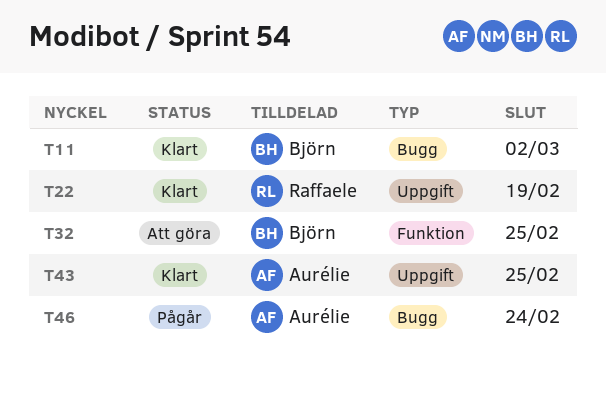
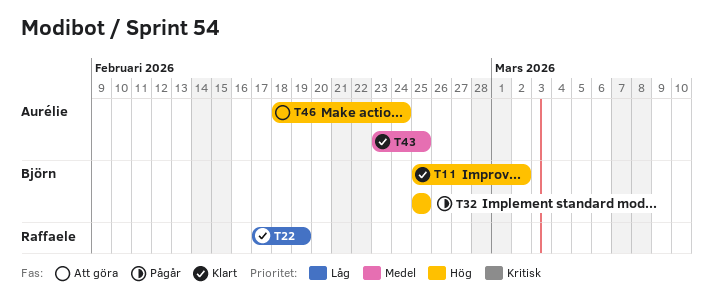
T32, status: Att göra -> Pågår
T46, status: Pågår -> Att göra

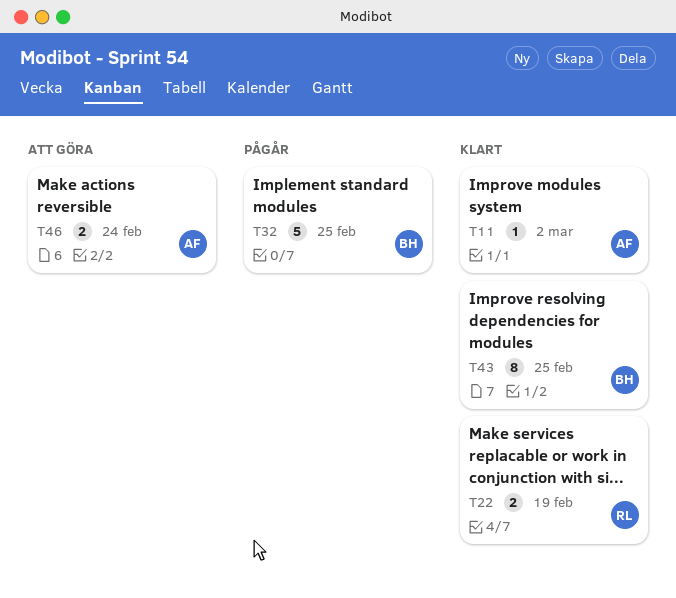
T11, owner: Björn -> Aurélie
T43, owner: Aurélie -> Björn

